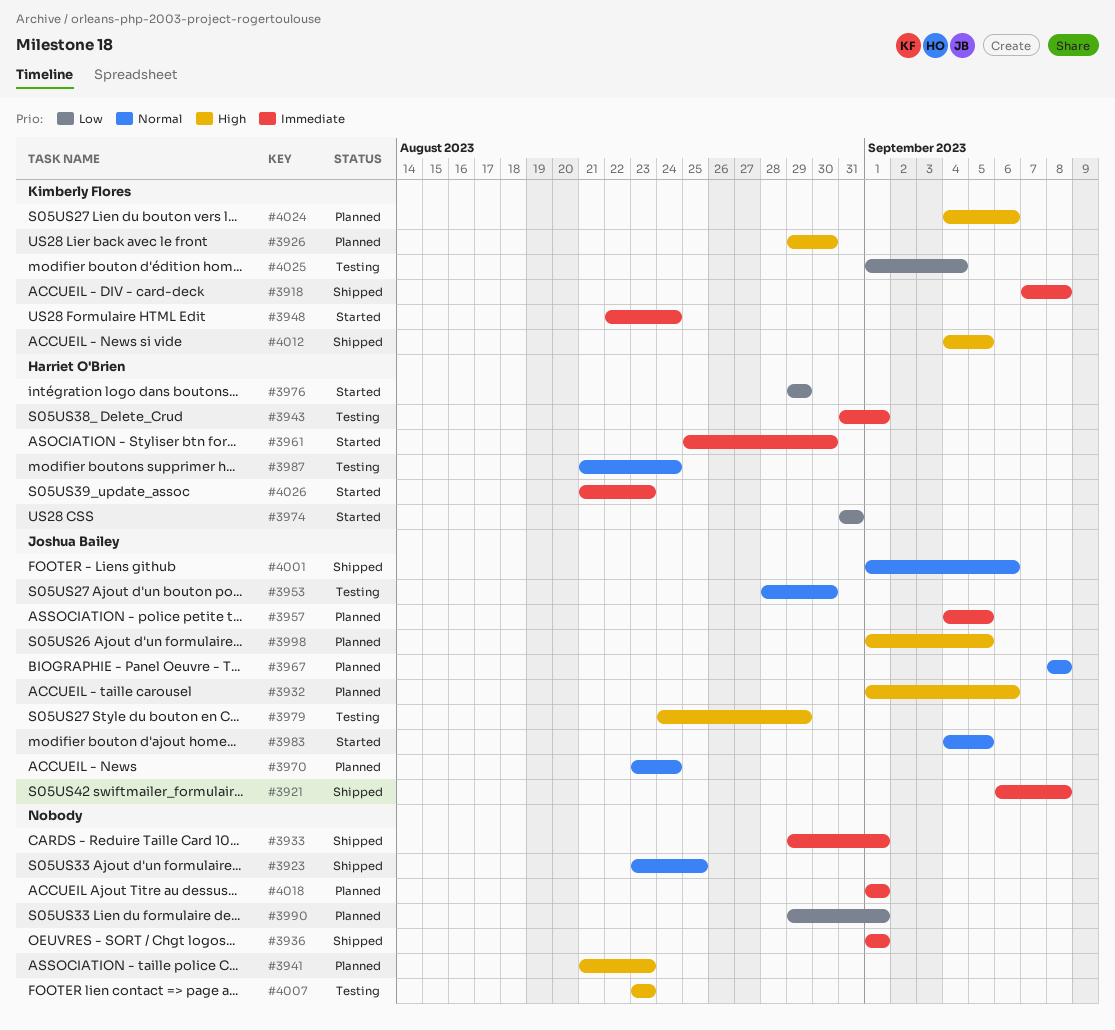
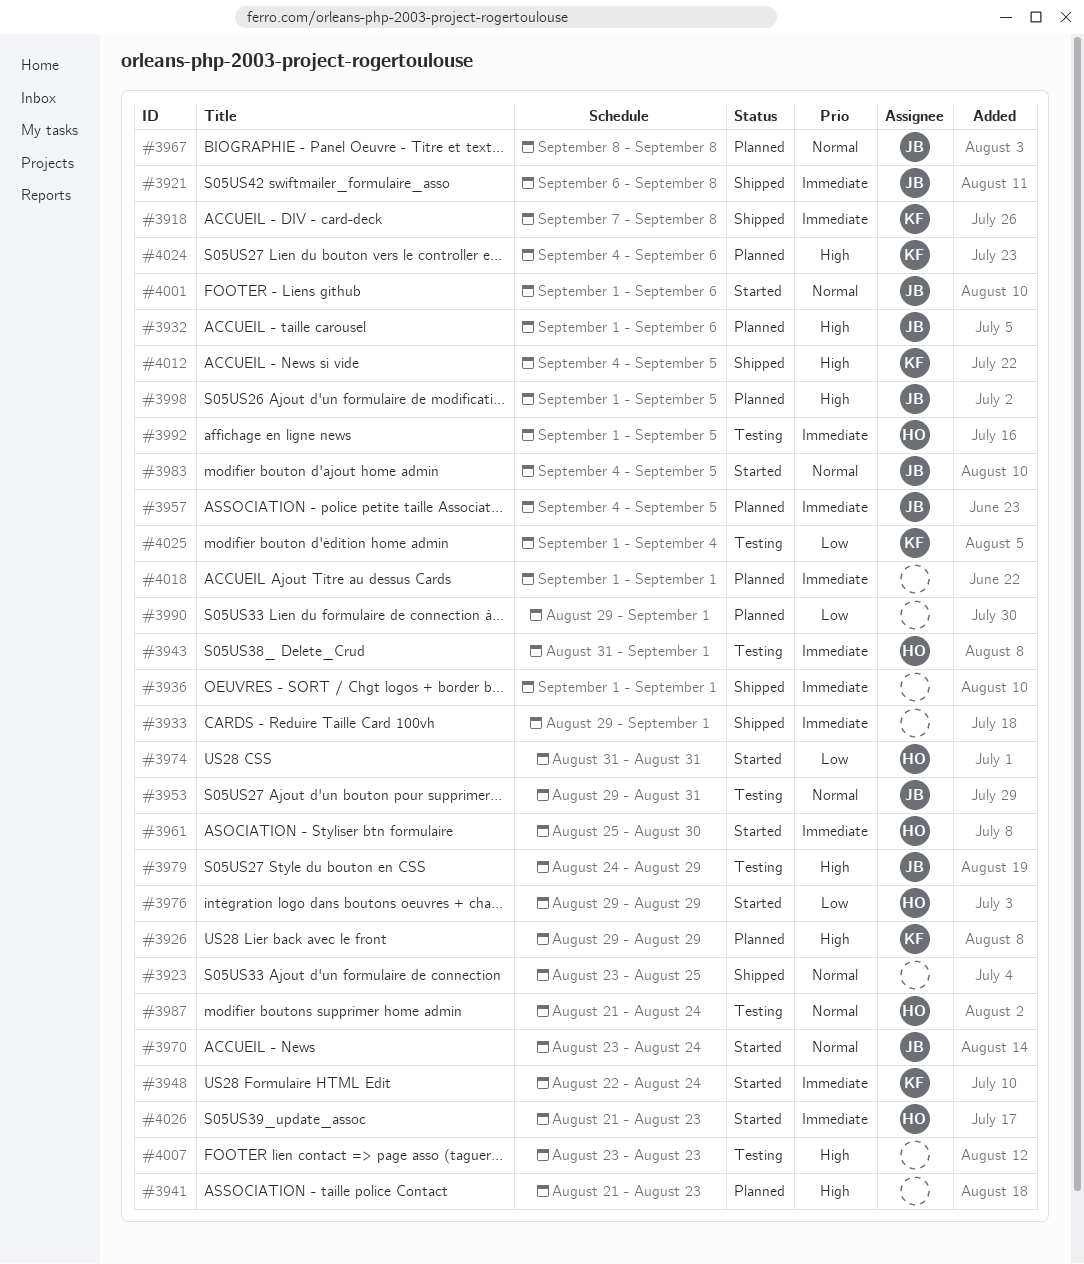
#3926, due: Aug 30 -> Aug 29
#3953, start: Aug 28 -> Aug 29
#3953, due: Aug 30 -> Aug 31
#3970, status: Planned -> Started
#3992: none -> present
#4001, status: Shipped -> Started

